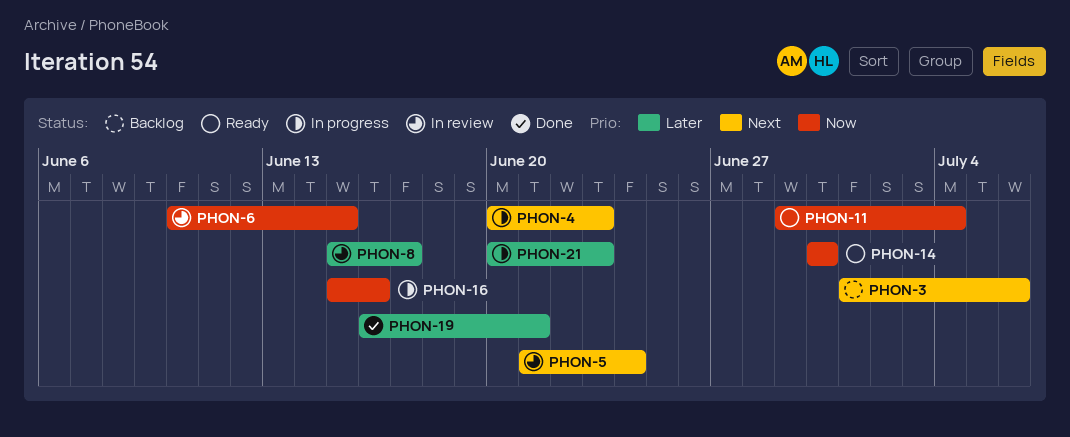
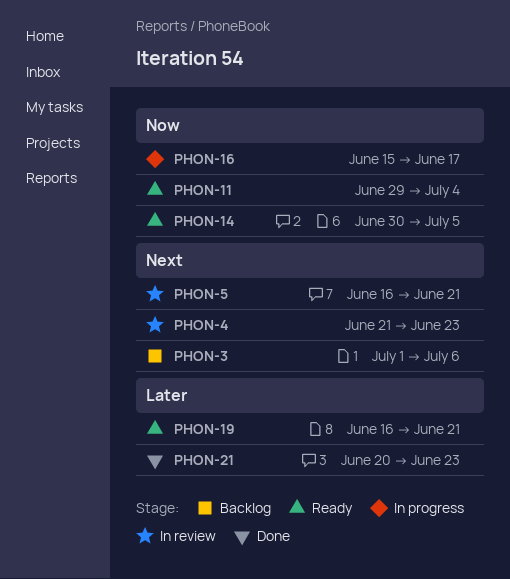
PHON-4, status: In progress -> In review
PHON-4, start: Jun 20 -> Jun 21
PHON-5, start: Jun 21 -> Jun 16
PHON-5, due: Jun 24 -> Jun 21
PHON-6: present -> none
PHON-8: present -> none
PHON-14, due: Jun 30 -> Jul 5
PHON-16, due: Jun 16 -> Jun 17
PHON-19, status: Done -> Ready
PHON-21, status: In progress -> Done

